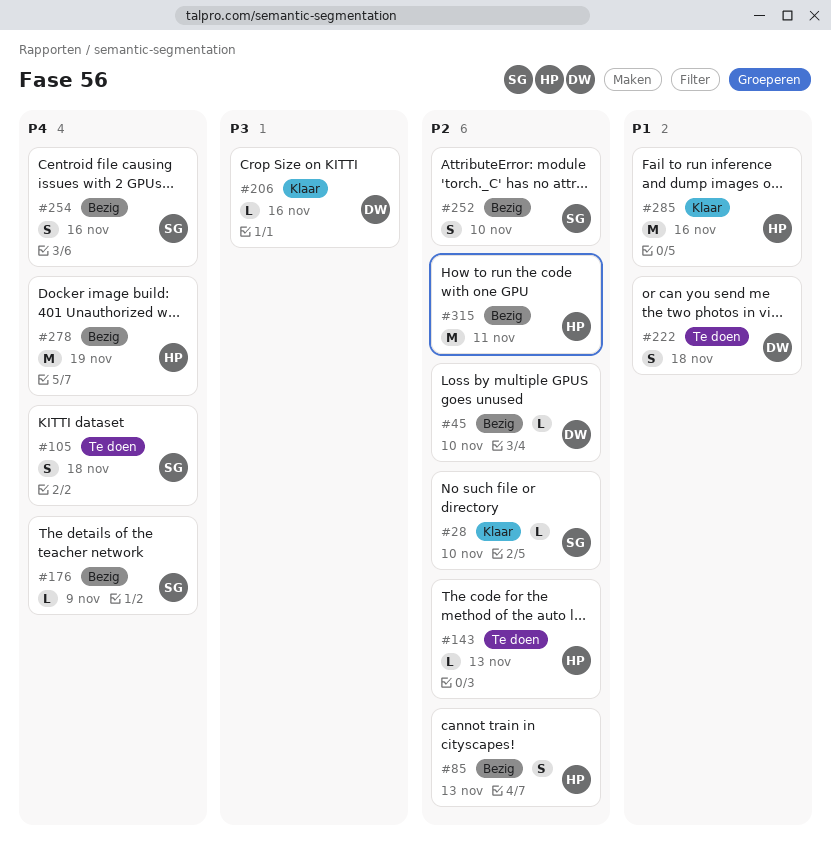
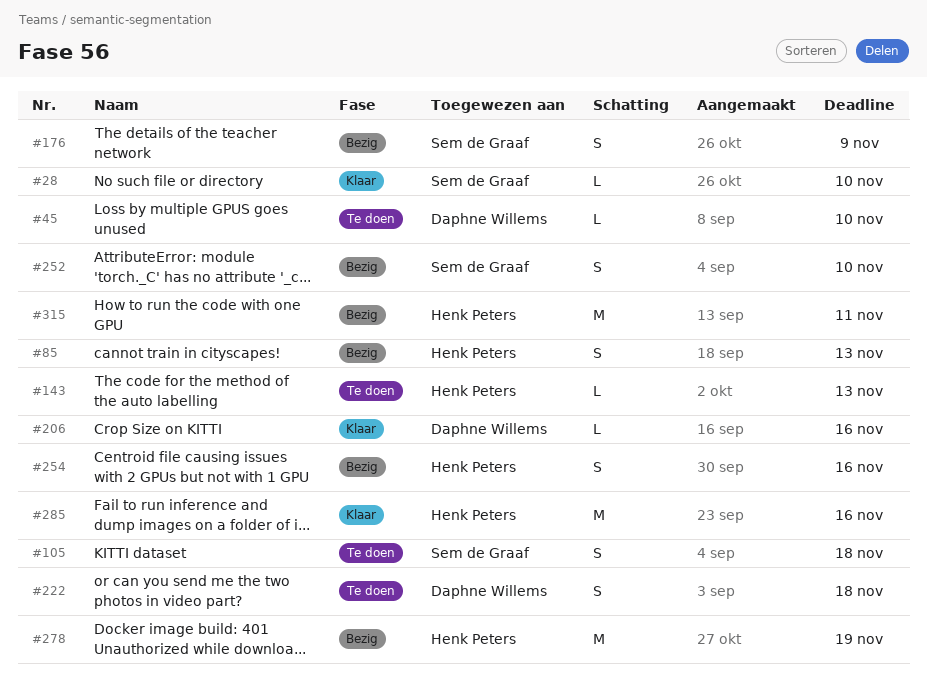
#45, status: Bezig -> Te doen
#176, estimate: L -> S
#254, owner: Sem de Graaf -> Henk Peters

